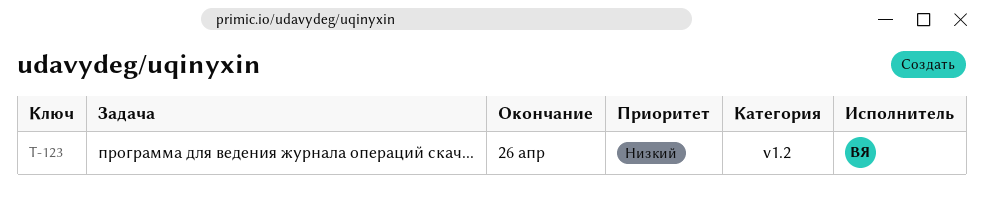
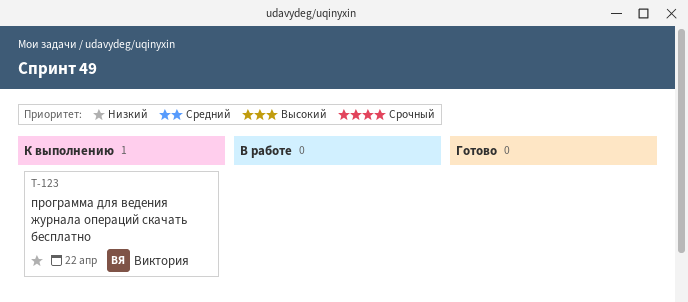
T-123, due: Apr 26 -> Apr 22

